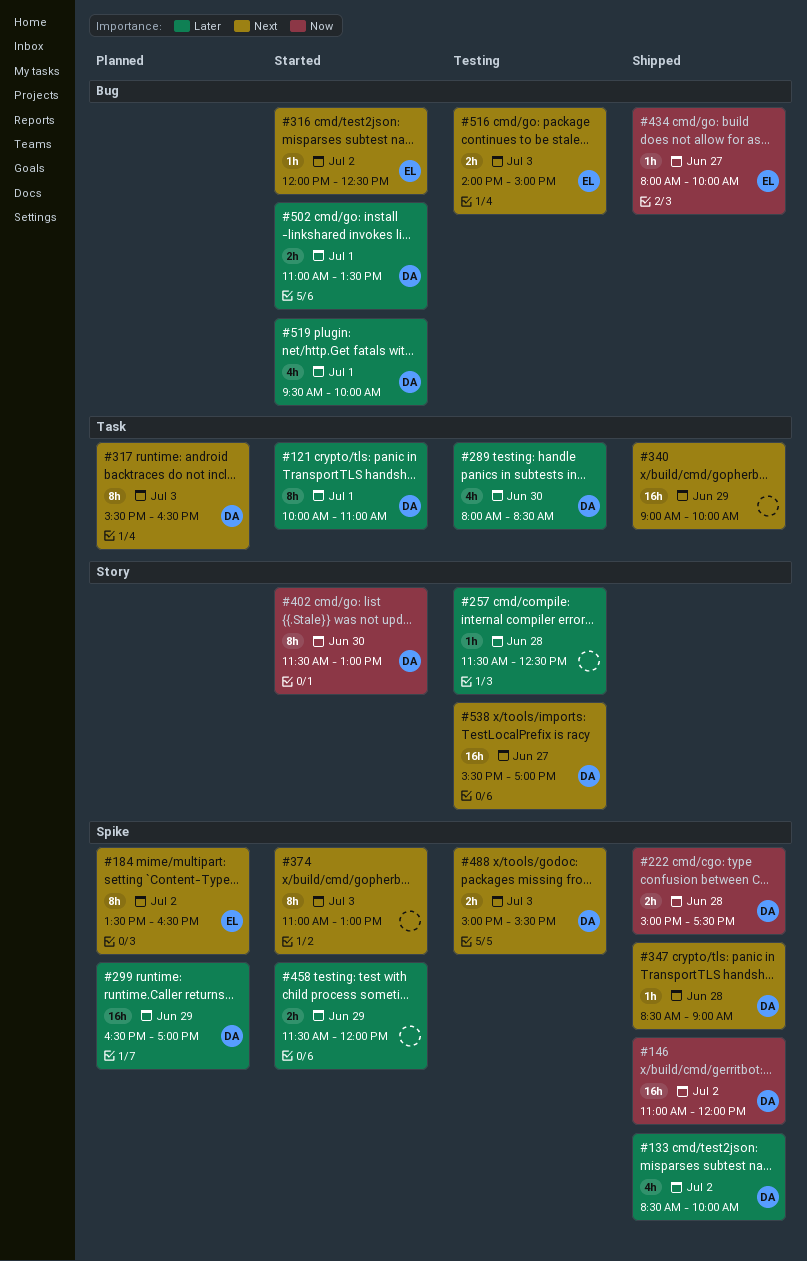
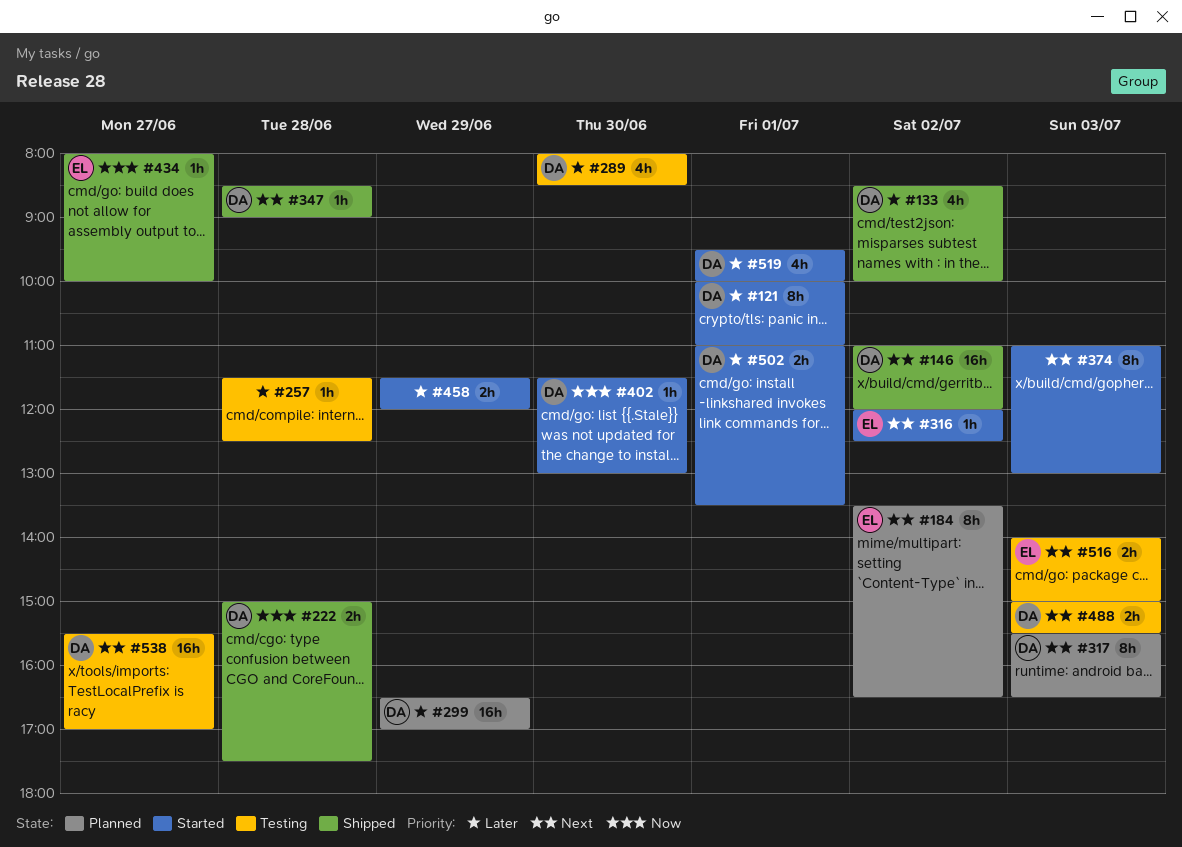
#146, priority: Now -> Next
#340: present -> none
#402, estimate: 8h -> 1h

